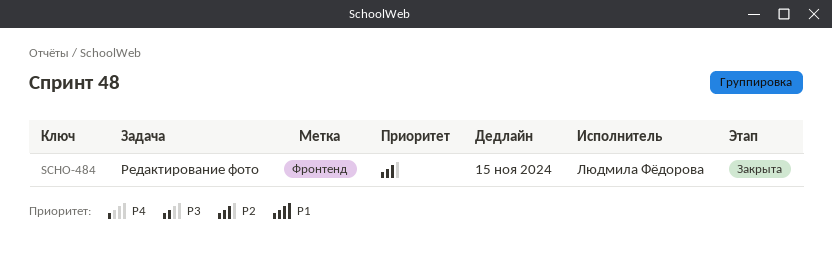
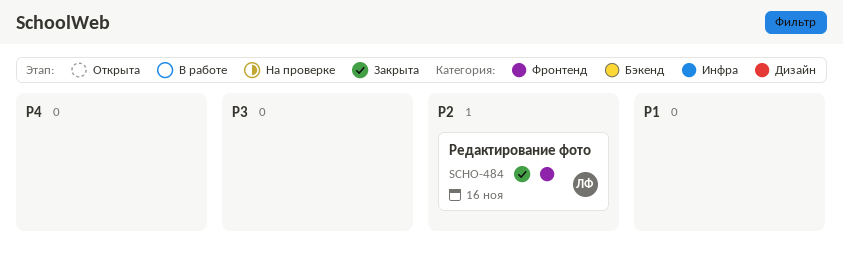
SCHO-484, due: Nov 15 -> Nov 16

